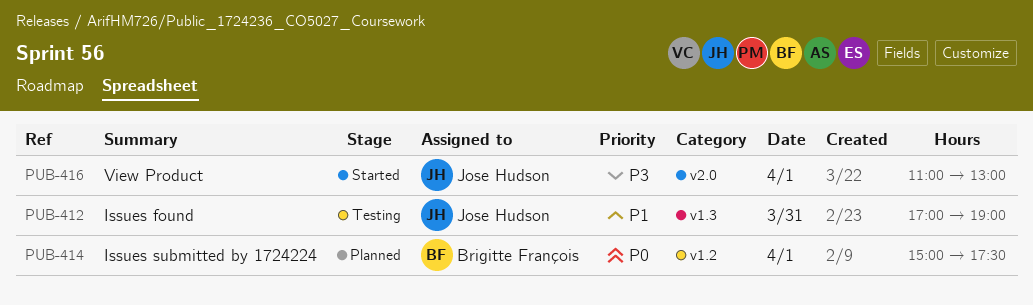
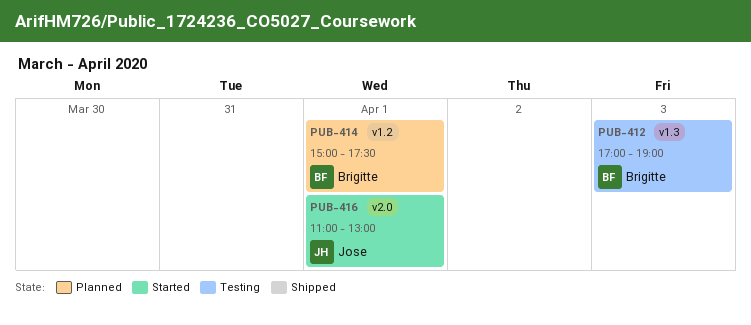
PUB-412, owner: Jose Hudson -> Brigitte François
PUB-412, day: Mar 31 -> Apr 3

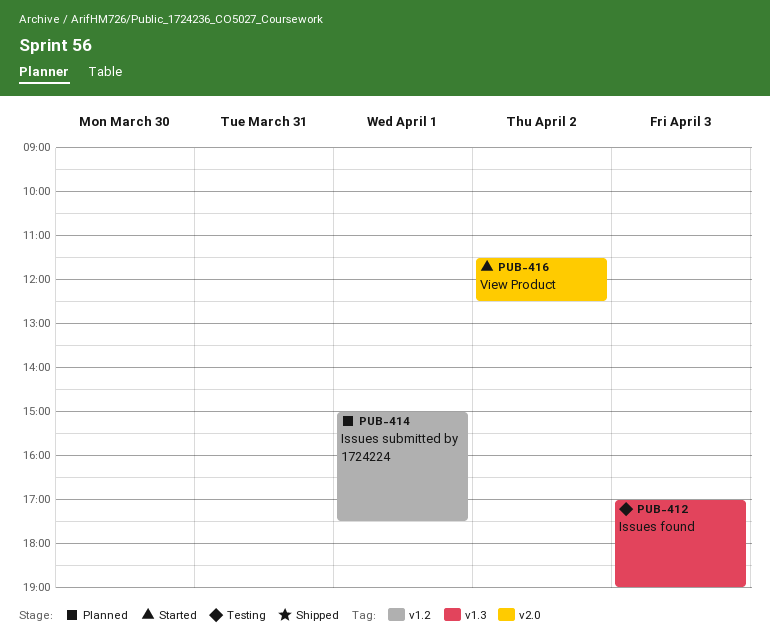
PUB-416, day: Apr 1 -> Apr 2
PUB-416, begins: 11:00 -> 11:30
PUB-416, ends: 13:00 -> 12:30

